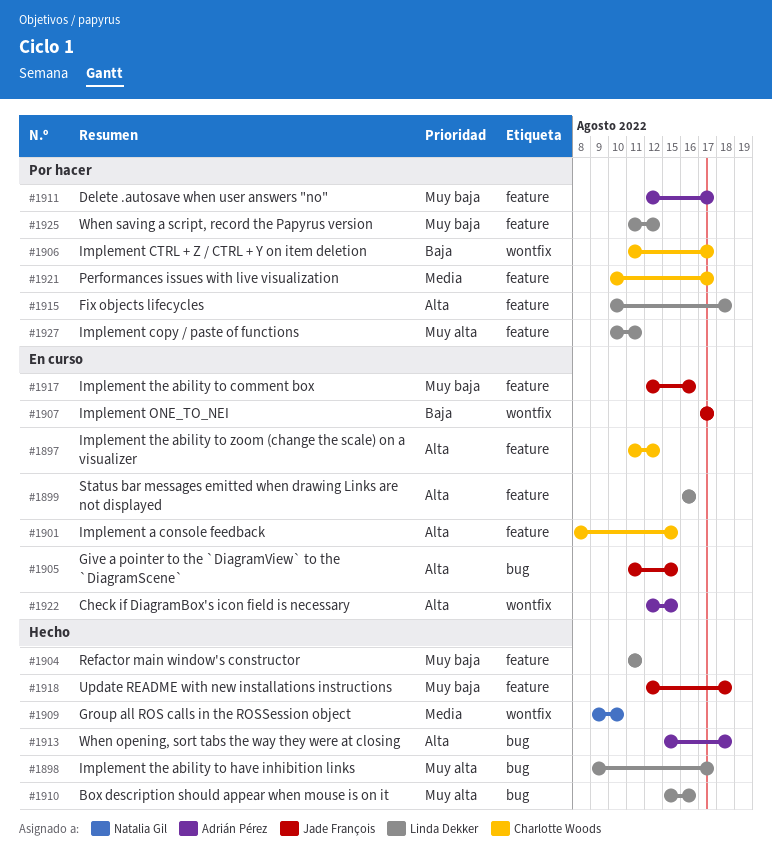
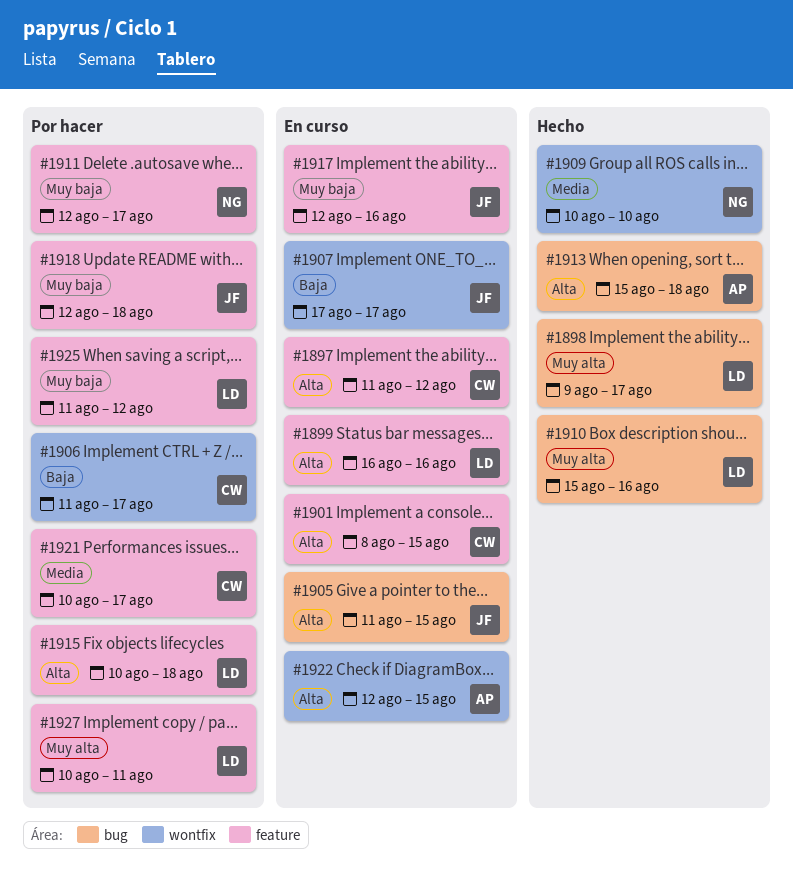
#1904: present -> none
#1909, start: Aug 9 -> Aug 10
#1911, owner: Adrián Pérez -> Natalia Gil
#1918, status: Hecho -> Por hacer

